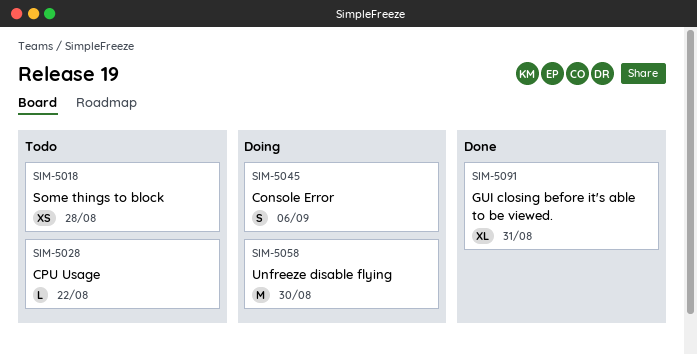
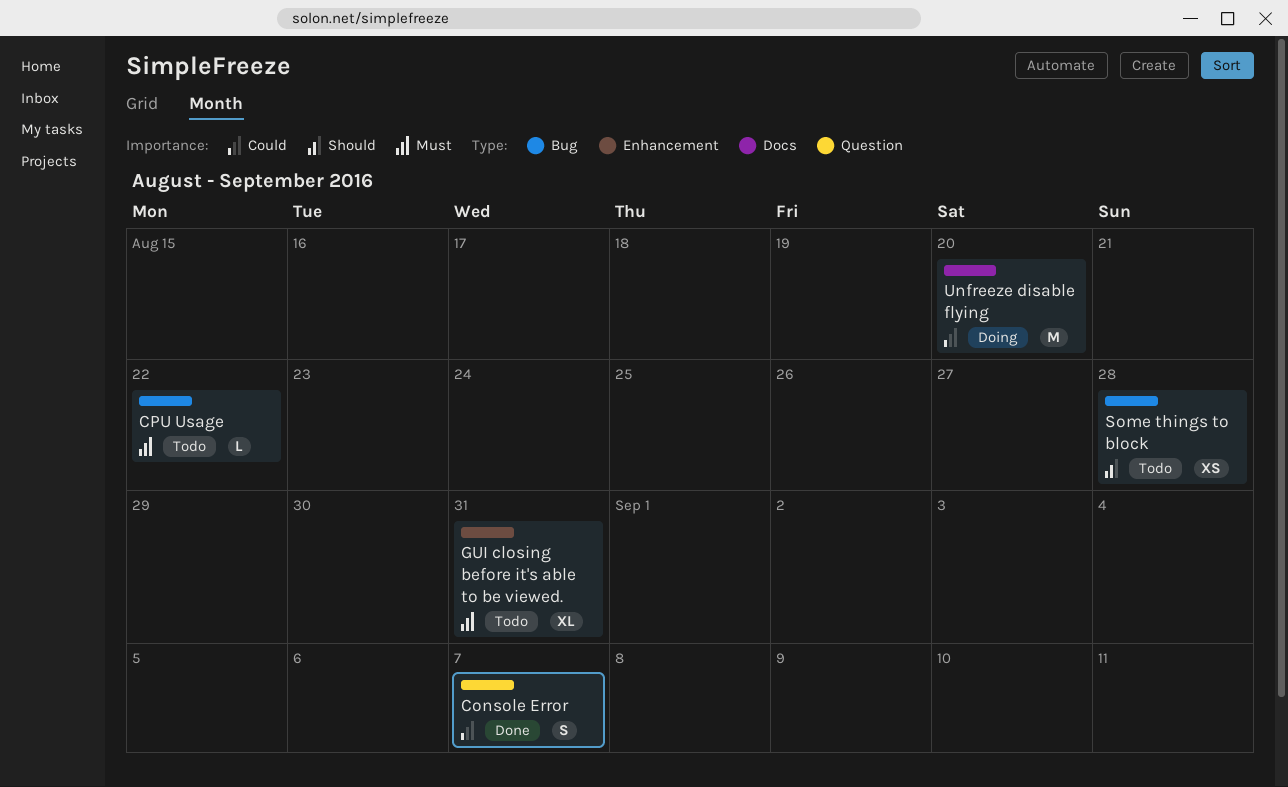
Console Error, status: Doing -> Done
Console Error, due: Sep 6 -> Sep 7
GUI closing before it's able to be viewed., status: Done -> Todo
Unfreeze disable flying, due: Aug 30 -> Aug 20

